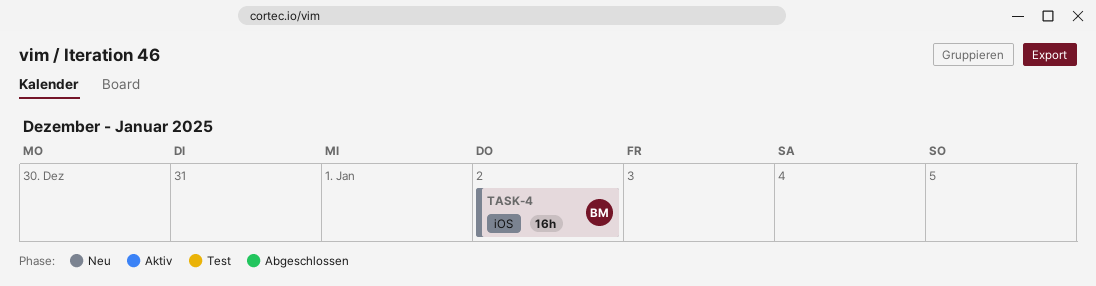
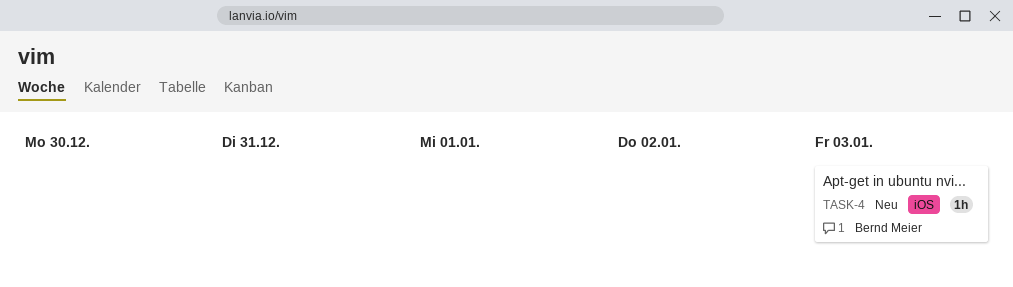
TASK-4, estimate: 16h -> 1h
TASK-4, due: Jan 2 -> Jan 3

